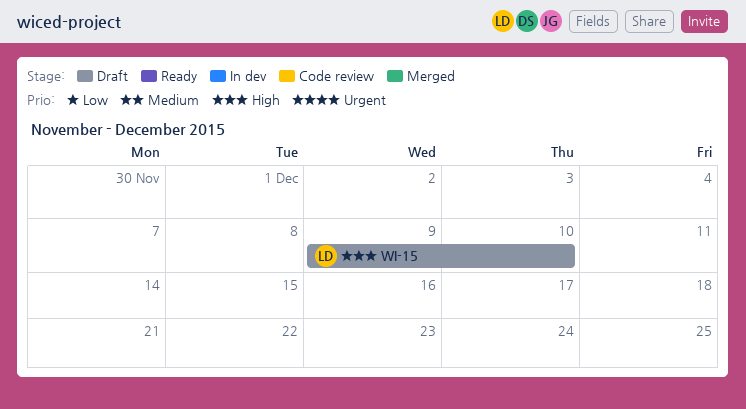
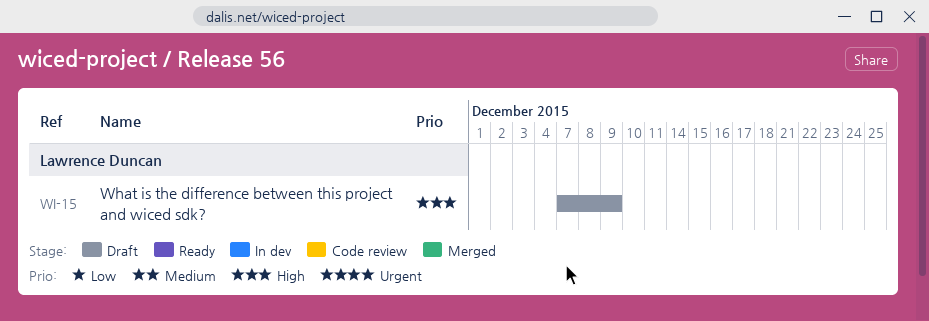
WI-15, start: Dec 9 -> Dec 7
WI-15, due: Dec 10 -> Dec 9

